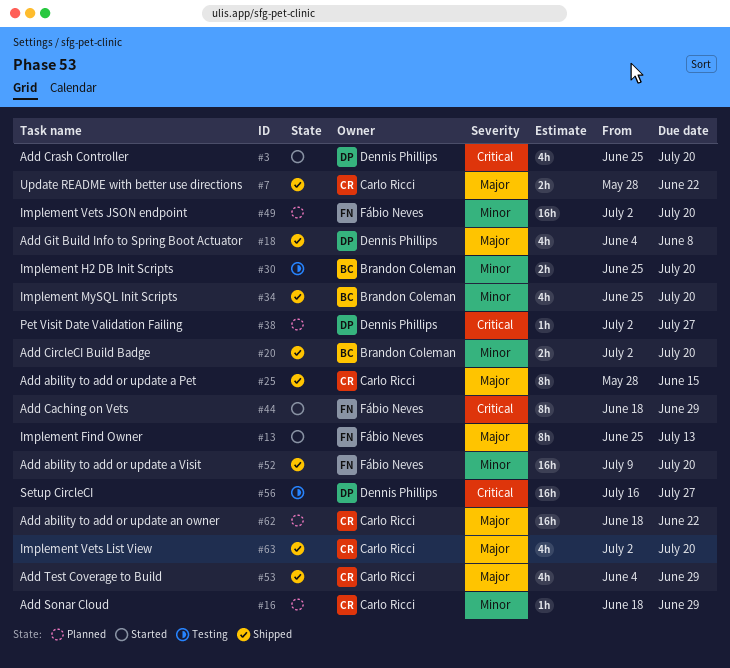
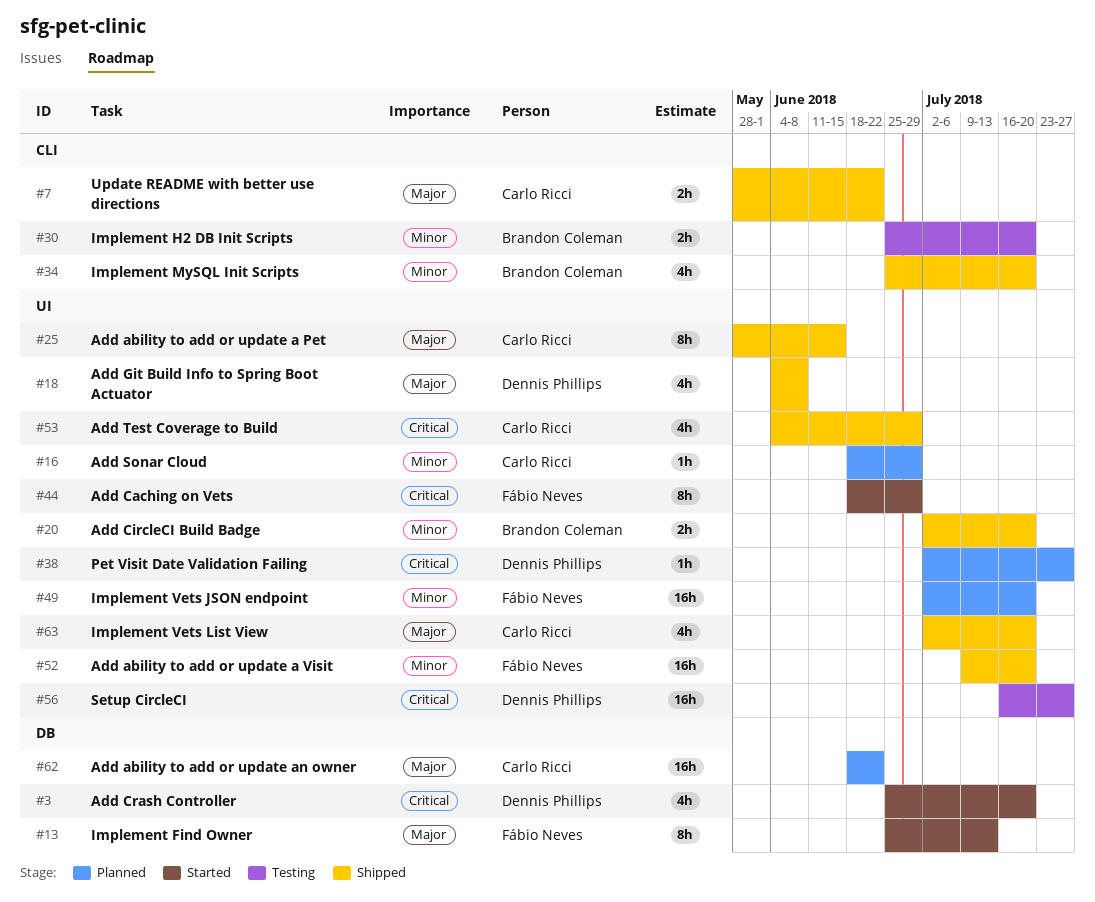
#53, priority: Major -> Critical

